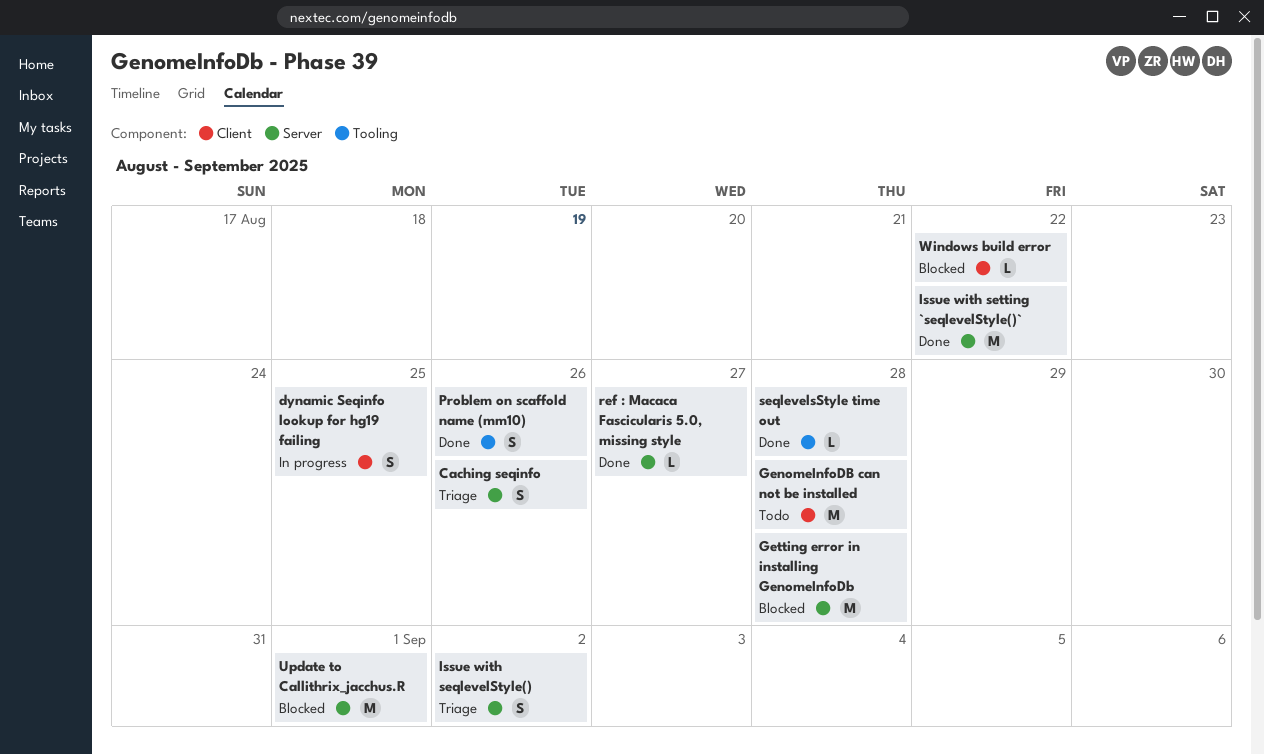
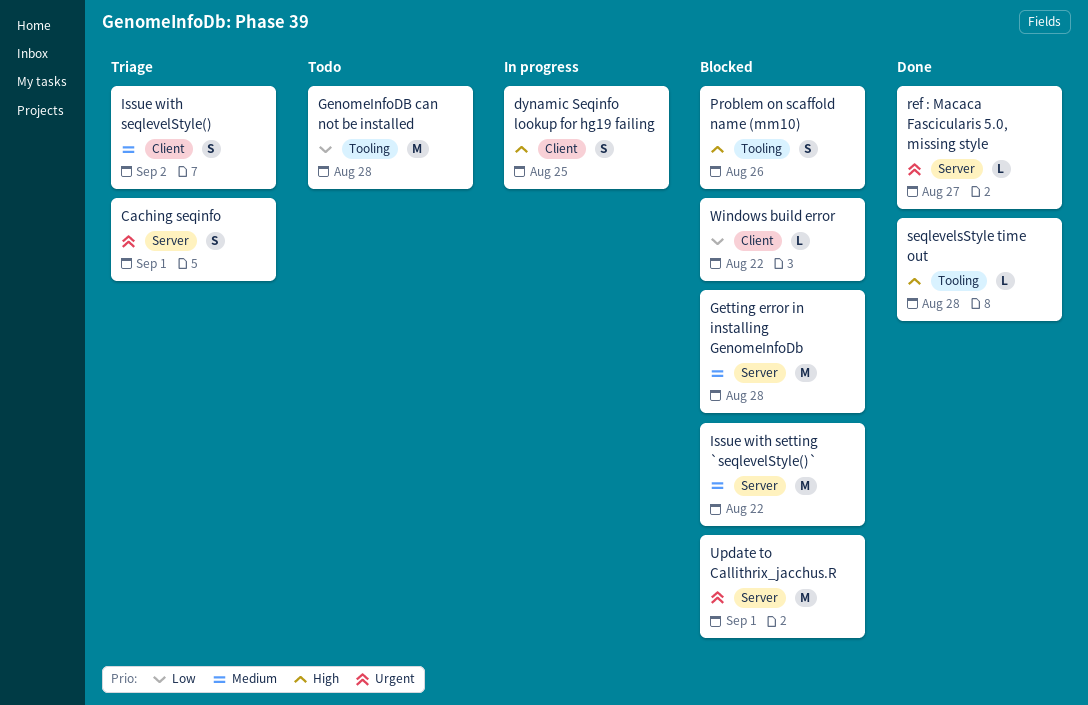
Caching seqinfo, due: Aug 26 -> Sep 1
GenomeInfoDB can not be installed, label: Client -> Tooling
Issue with seqlevelStyle(), label: Server -> Client
Issue with setting `seqlevelStyle()`, status: Done -> Blocked
Problem on scaffold name (mm10), status: Done -> Blocked

